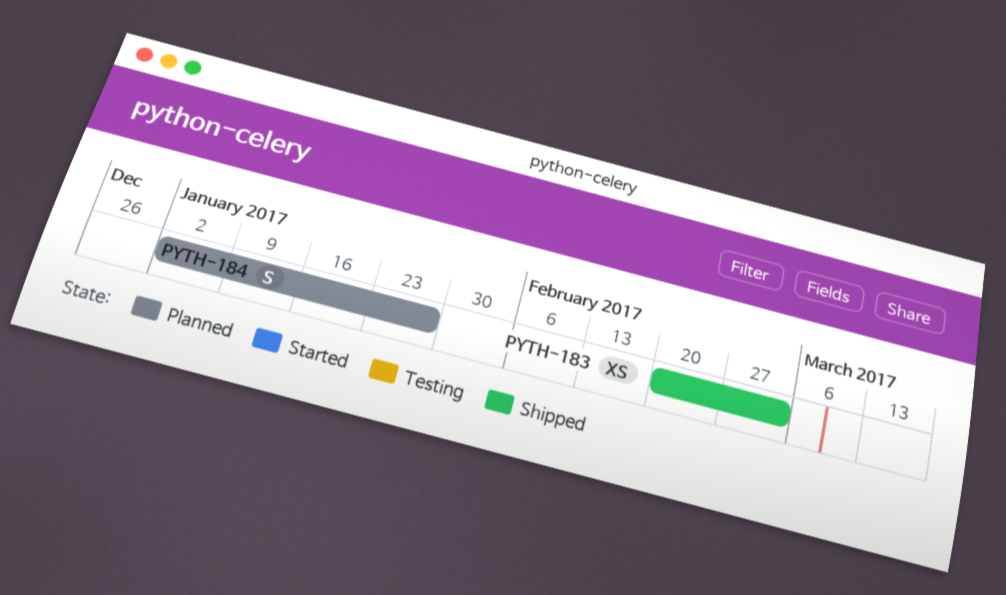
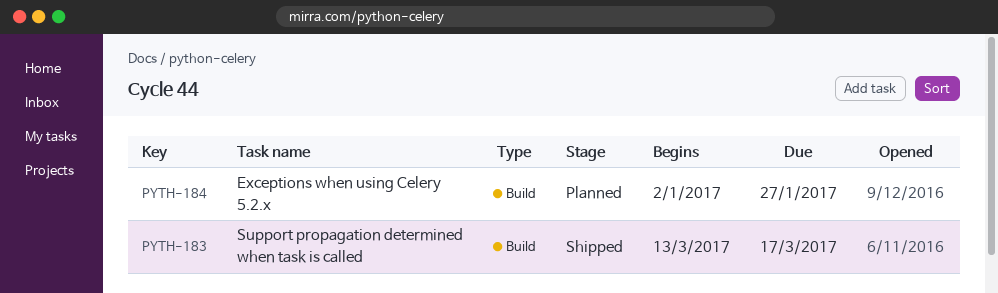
PYTH-183, start: Feb 20 -> Mar 13
PYTH-183, due: Mar 3 -> Mar 17

